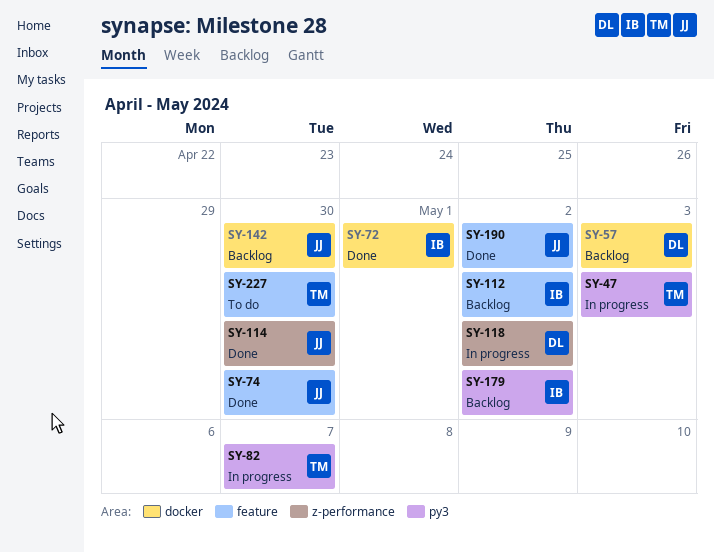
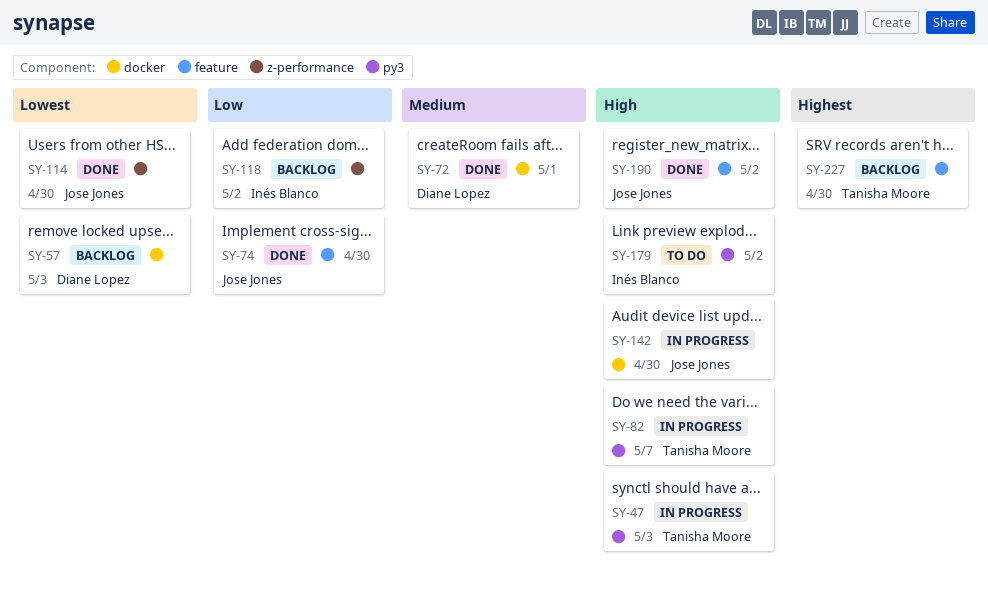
SY-72, owner: Inés Blanco -> Diane Lopez
SY-112: present -> none
SY-118, status: In progress -> Backlog
SY-118, owner: Diane Lopez -> Inés Blanco
SY-142, status: Backlog -> In progress
SY-179, status: Backlog -> To do
SY-227, status: To do -> Backlog

